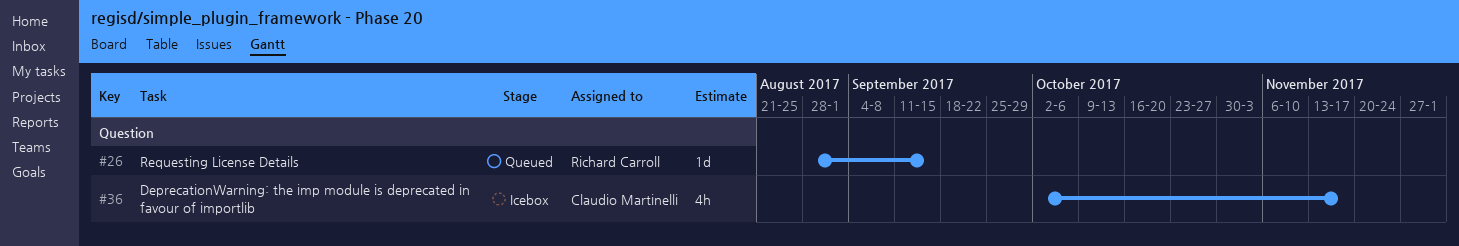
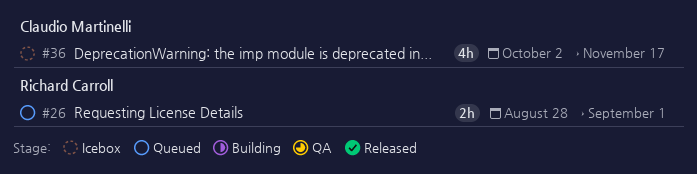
#26, estimate: 1d -> 2h
#26, due: Sep 15 -> Sep 1

